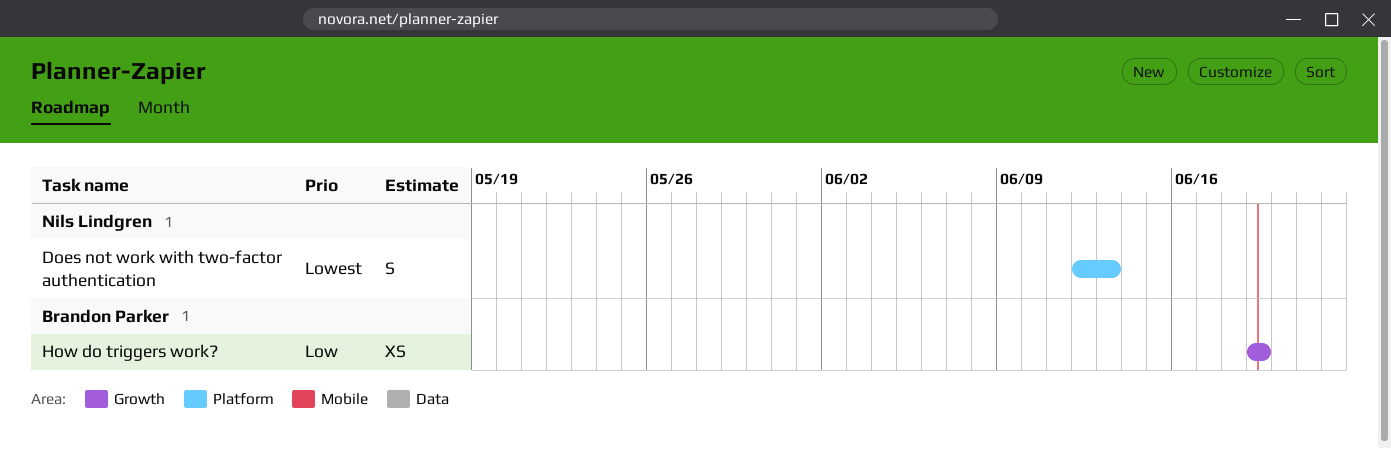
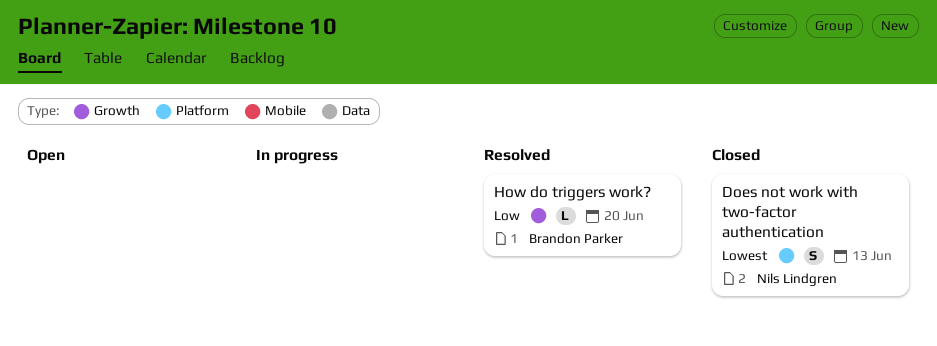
How do triggers work?, estimate: XS -> L
How do triggers work?, due: Jun 19 -> Jun 20

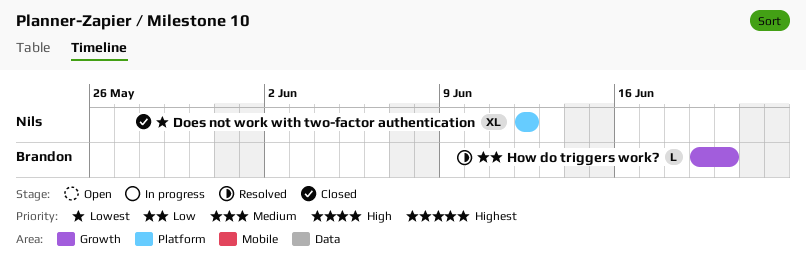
Does not work with two-factor authentication, estimate: S -> XL
Does not work with two-factor authentication, due: Jun 13 -> Jun 12

